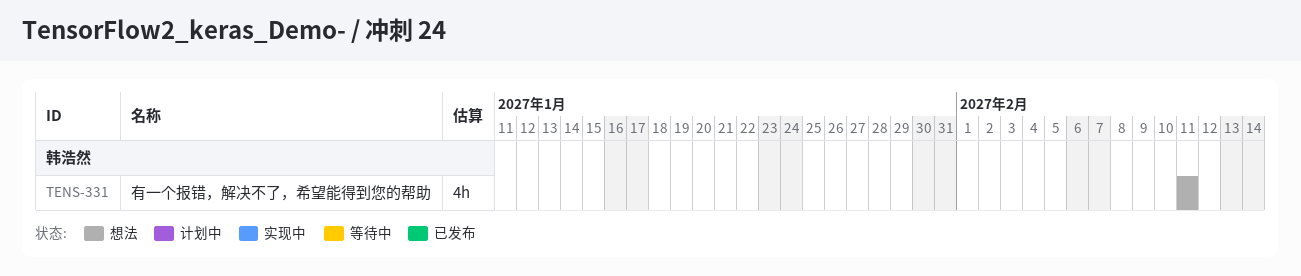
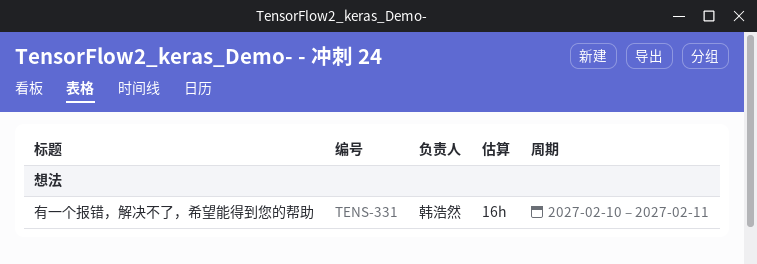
TENS-331, estimate: 4h -> 16h
TENS-331, start: Feb 11 -> Feb 10

